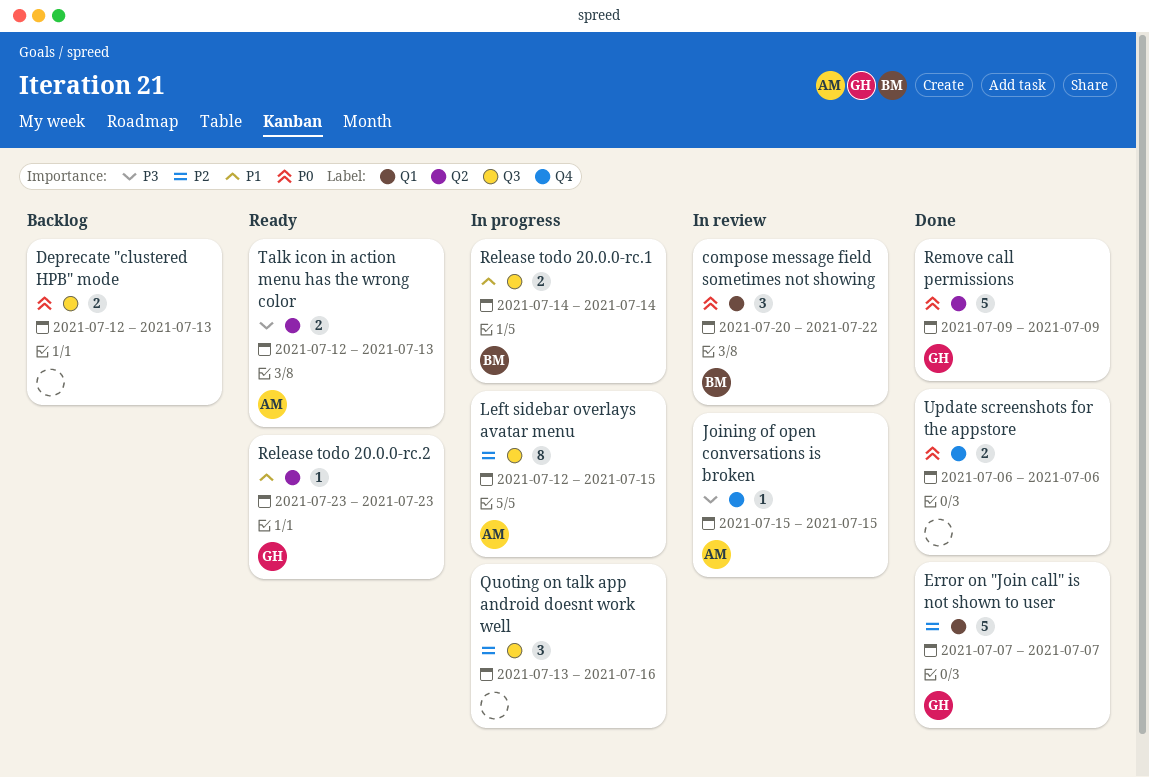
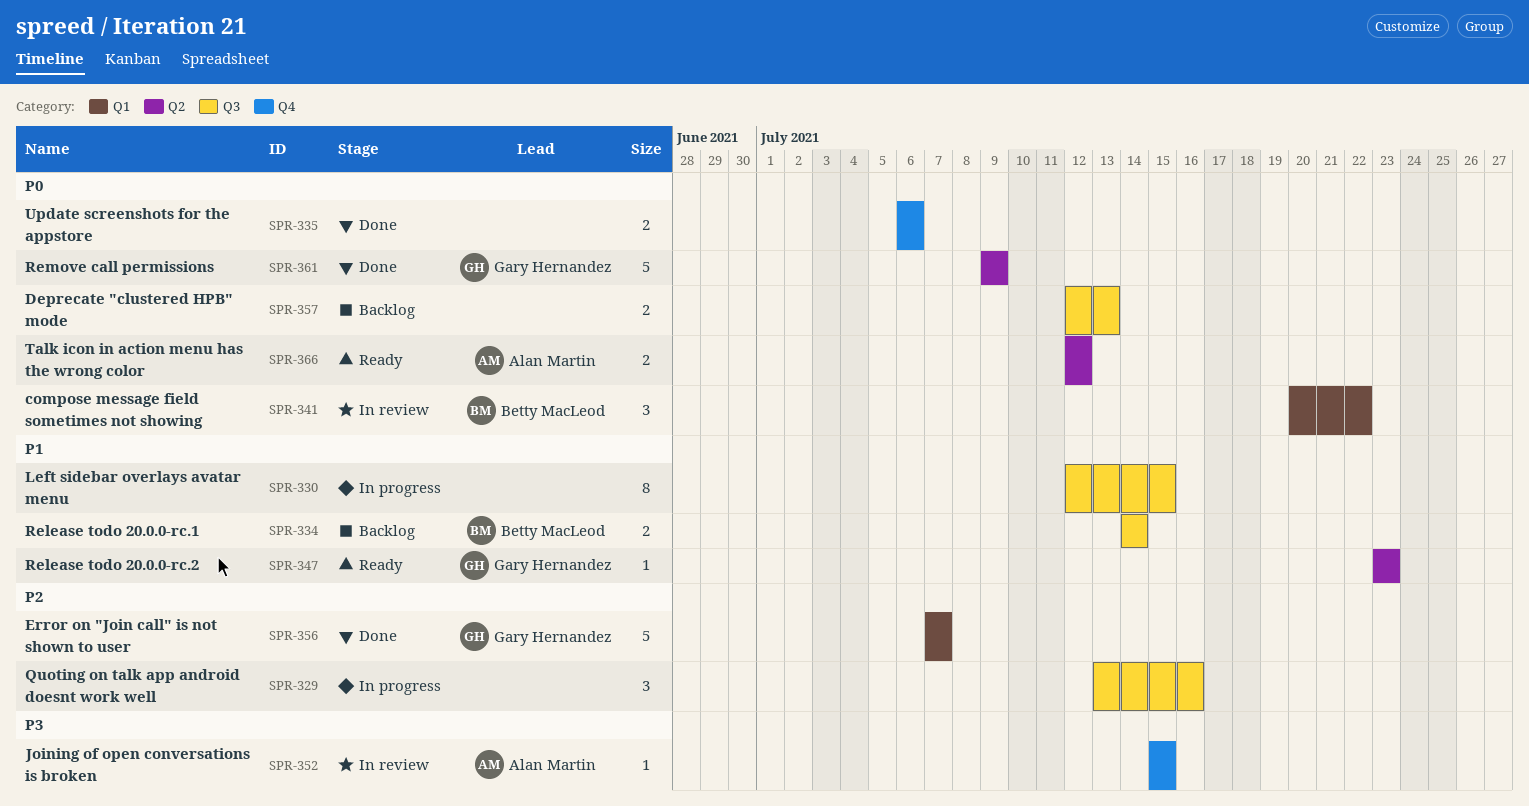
Left sidebar overlays avatar menu, owner: Alan Martin -> none
Left sidebar overlays avatar menu, priority: P2 -> P1
Release todo 20.0.0-rc.1, status: In progress -> Backlog
Talk icon in action menu has the wrong color, priority: P3 -> P0
Talk icon in action menu has the wrong color, due: Jul 13 -> Jul 12

